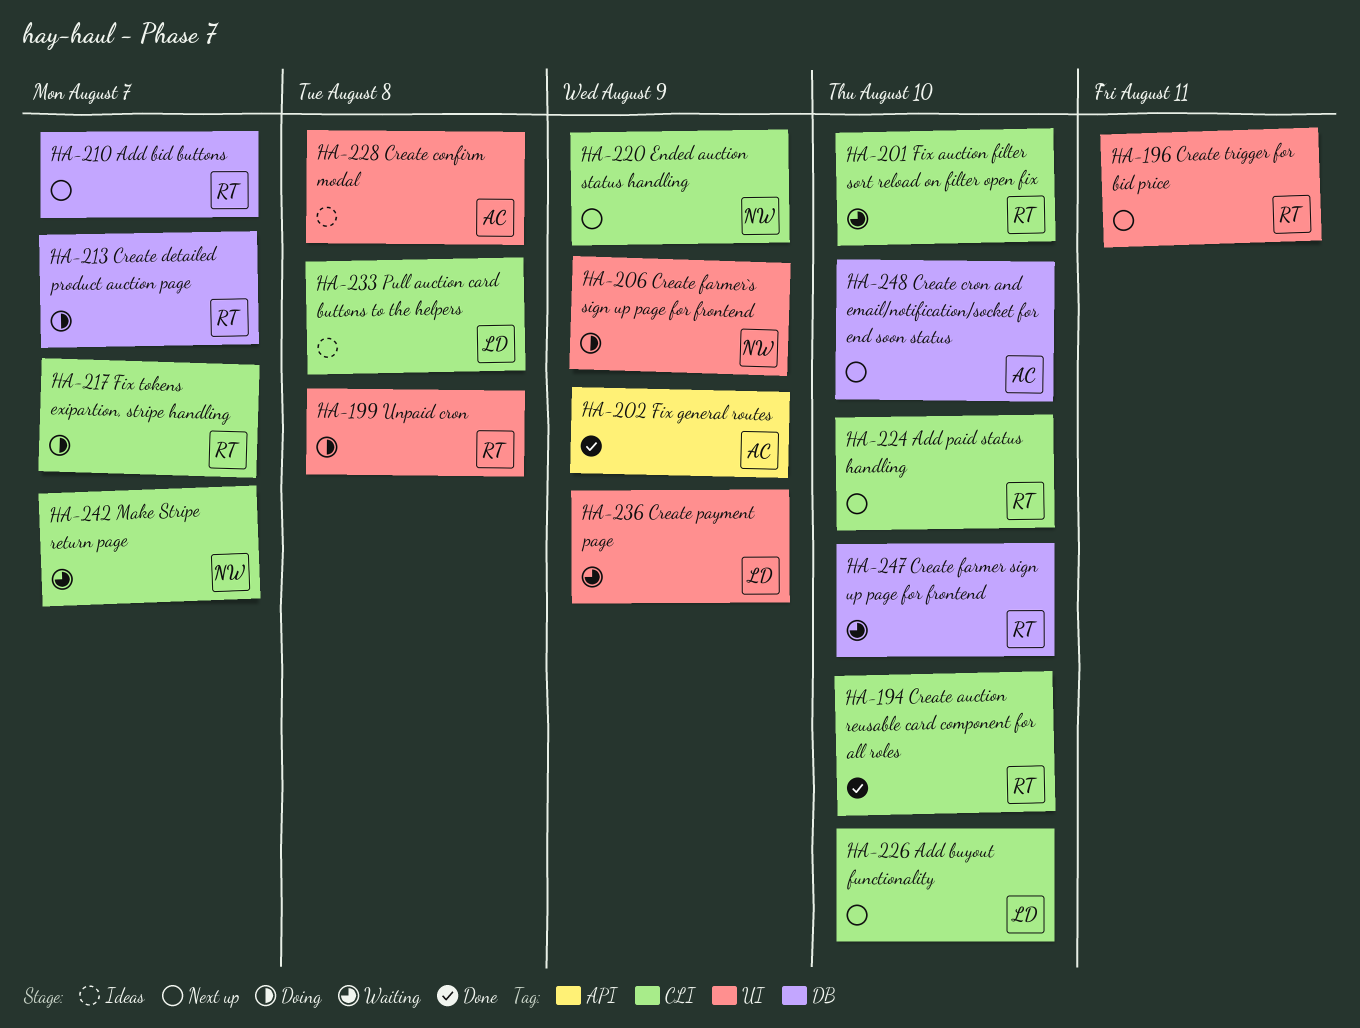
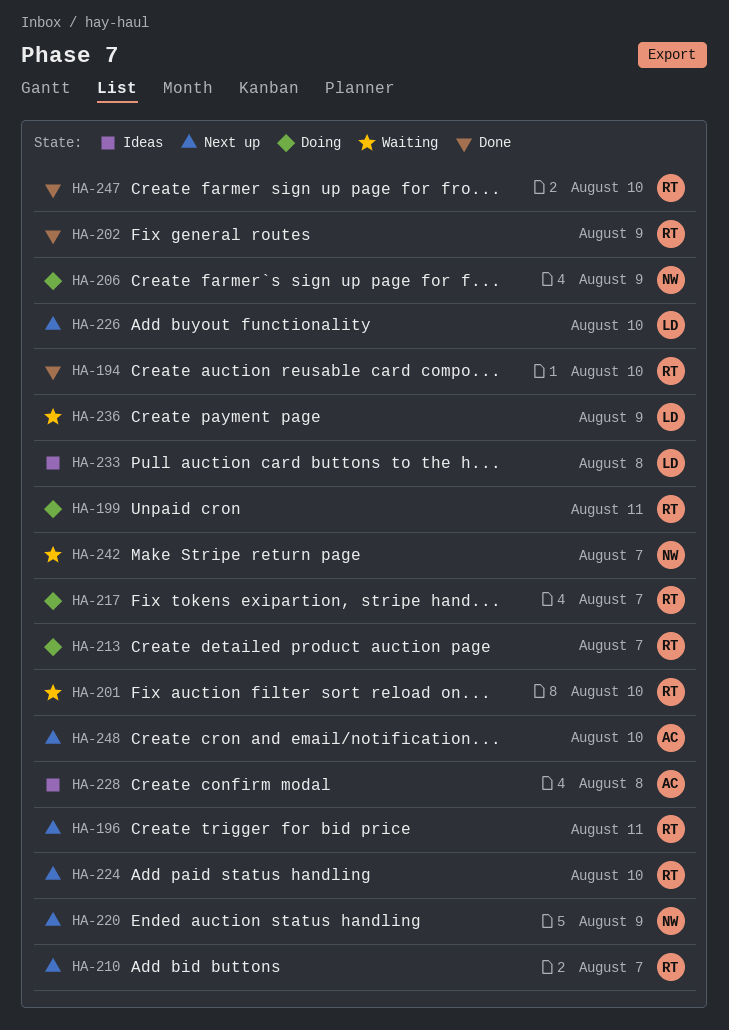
HA-199, due: Aug 8 -> Aug 11
HA-202, owner: AC -> RT
HA-247, status: Waiting -> Done

